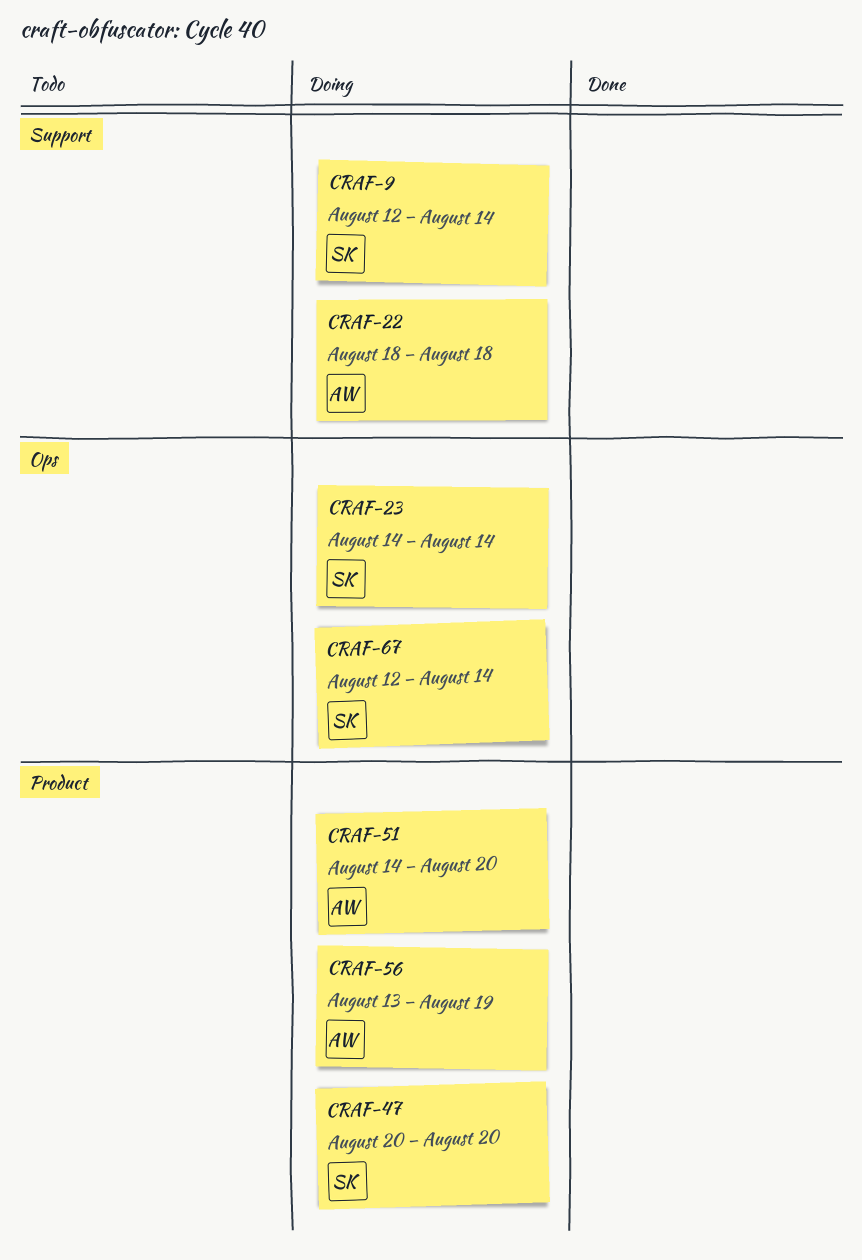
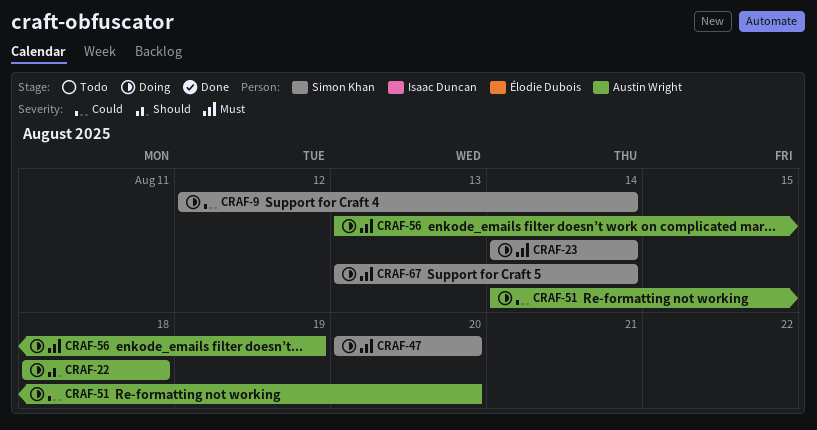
CRAF-67, start: Aug 12 -> Aug 13

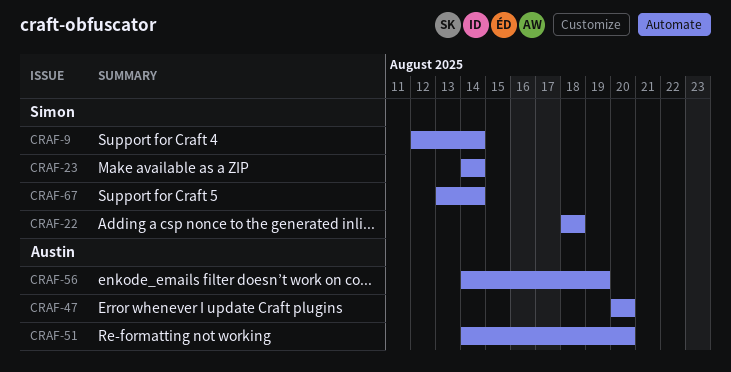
CRAF-22, owner: Austin Wright -> Simon Khan
CRAF-47, owner: Simon Khan -> Austin Wright
CRAF-56, start: Aug 13 -> Aug 14

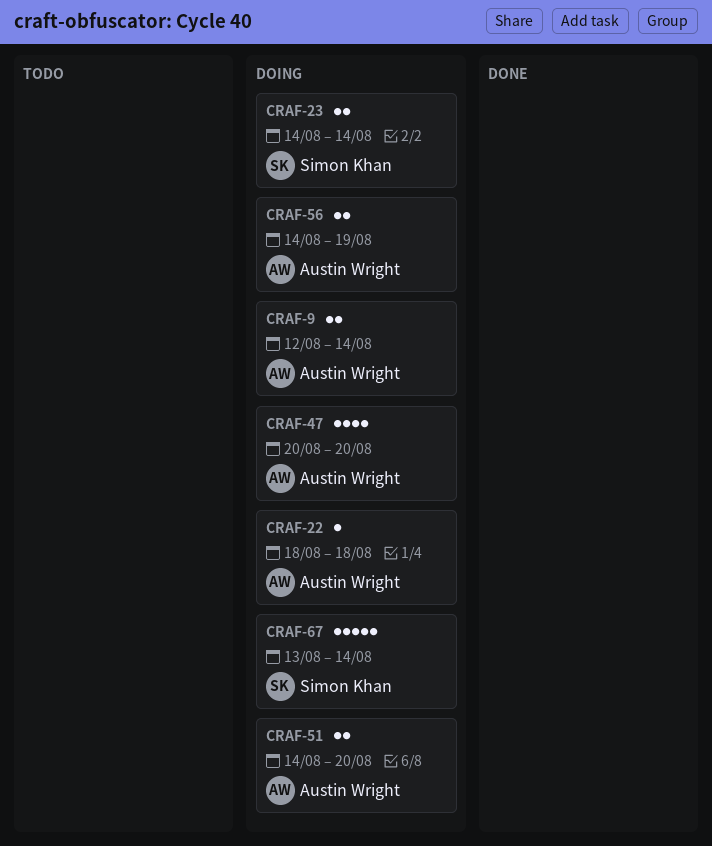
CRAF-9, owner: Simon Khan -> Austin Wright
CRAF-22, owner: Simon Khan -> Austin Wright

